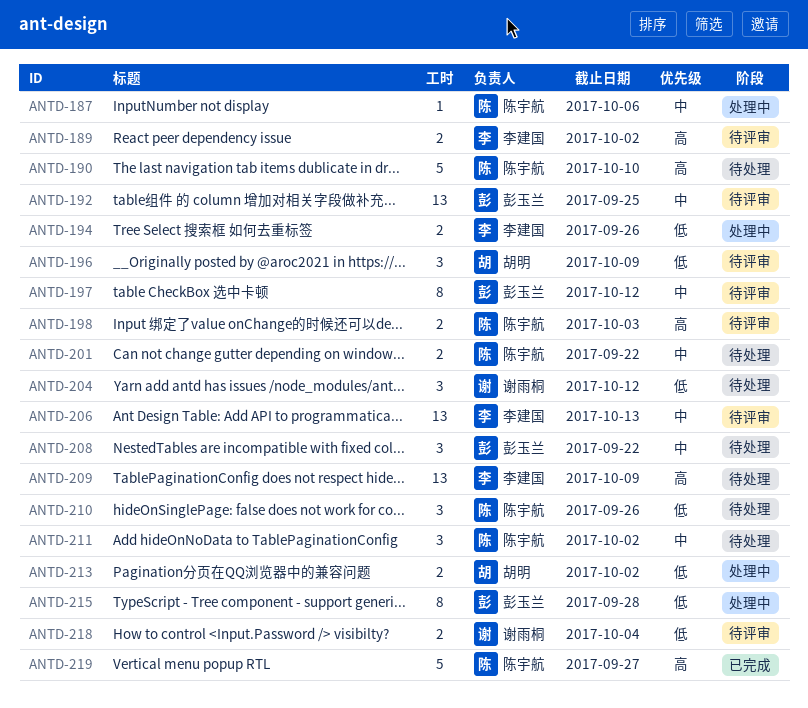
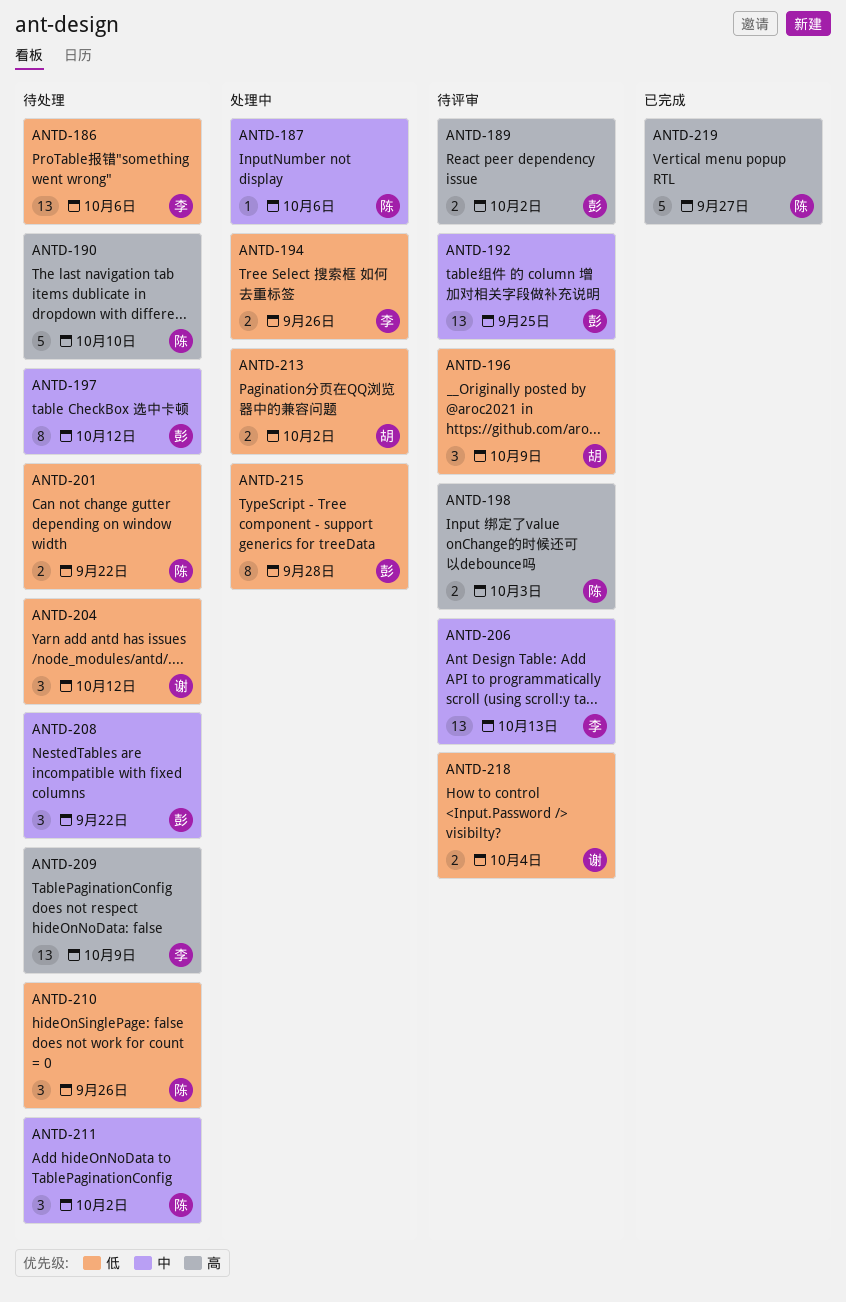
ANTD-186: none -> present
ANTD-189, owner: 李建国 -> 彭玉兰
ANTD-197, status: 待评审 -> 待处理
ANTD-201, priority: 中 -> 低

